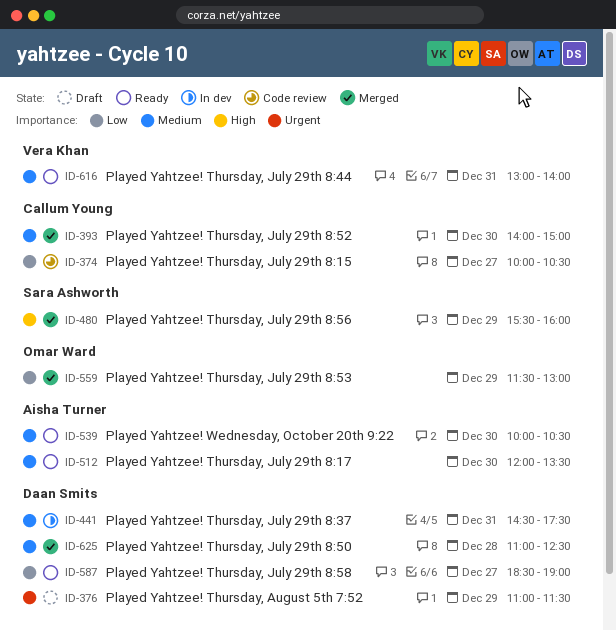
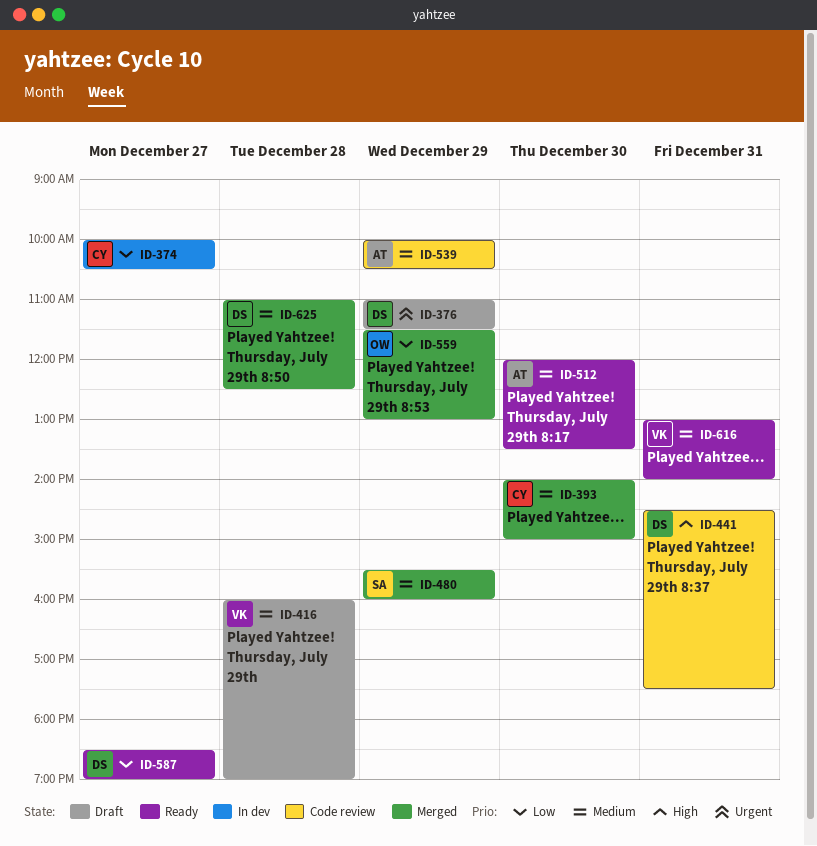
ID-374, status: Code review -> In dev
ID-416: none -> present
ID-441, status: In dev -> Code review
ID-441, priority: Medium -> High
ID-480, priority: High -> Medium
ID-539, status: Ready -> Code review
ID-539, day: Dec 30 -> Dec 29

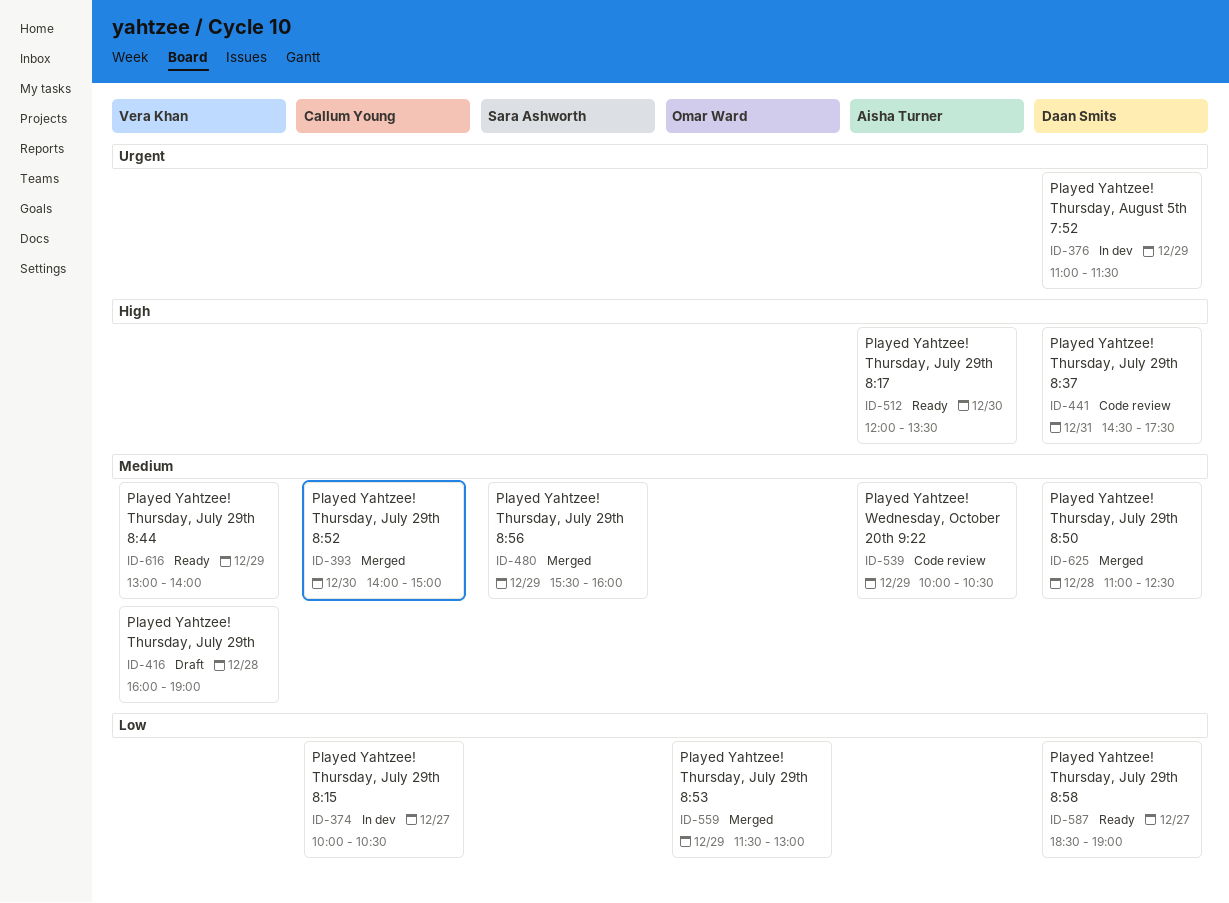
ID-376, status: Draft -> In dev
ID-512, priority: Medium -> High
ID-616, day: Dec 31 -> Dec 29

